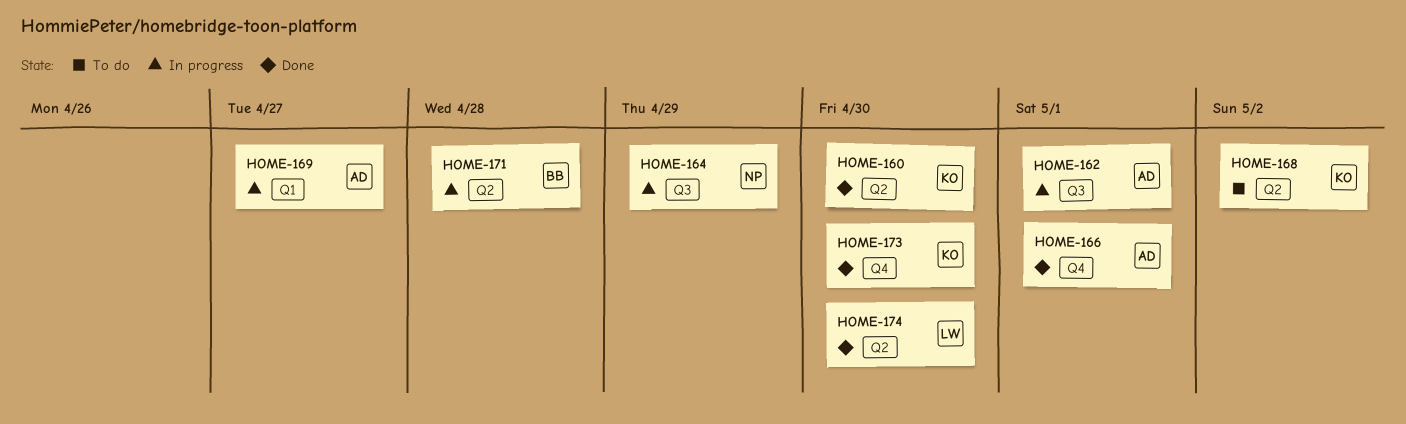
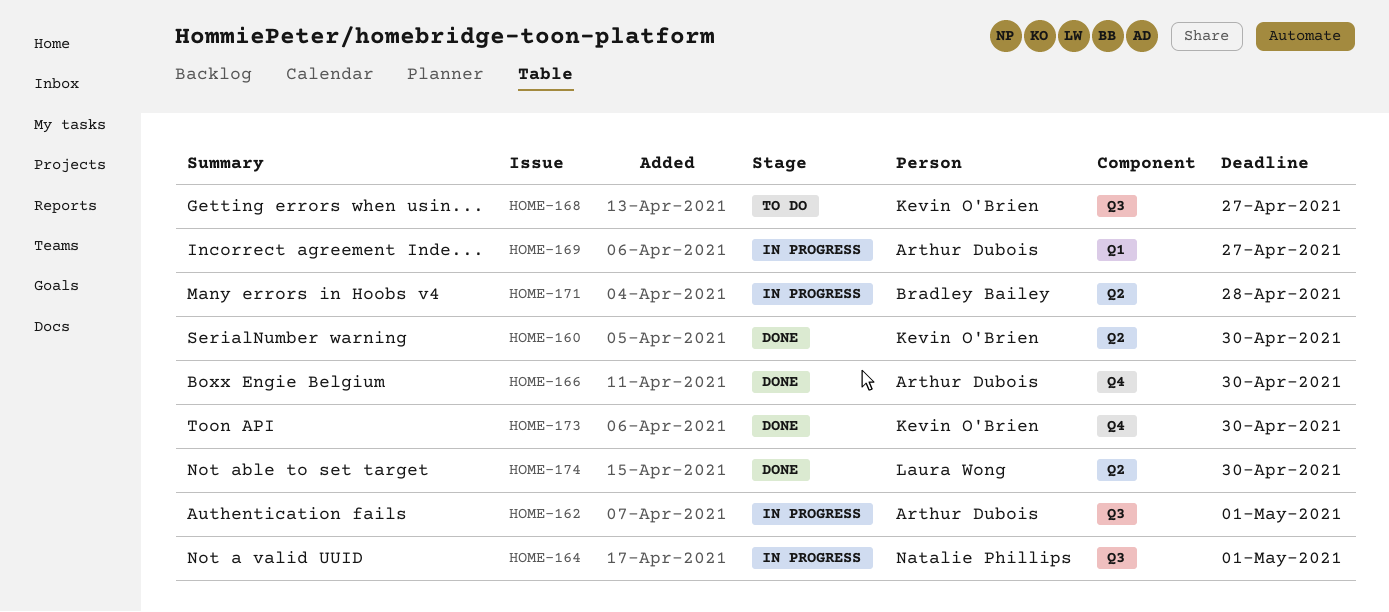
HOME-164, due: Apr 29 -> May 1
HOME-166, due: May 1 -> Apr 30
HOME-168, label: Q2 -> Q3
HOME-168, due: May 2 -> Apr 27

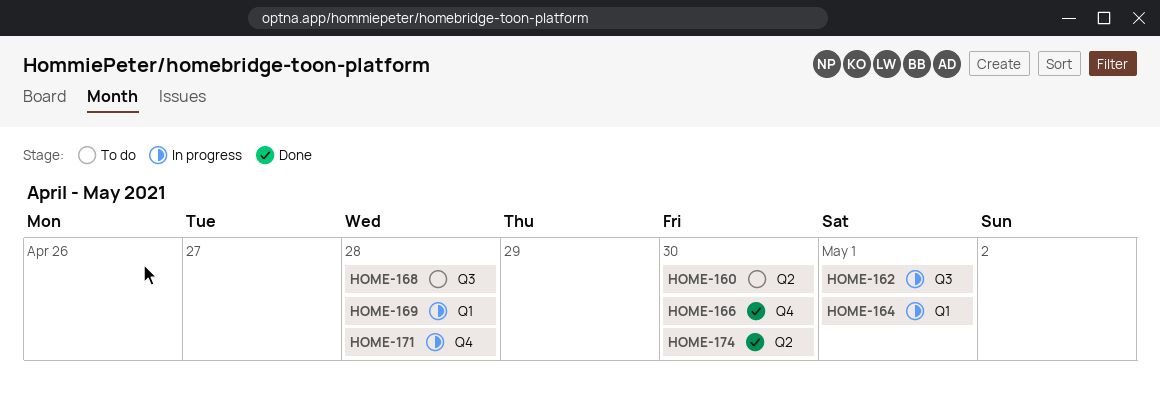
HOME-160, status: Done -> To do
HOME-164, label: Q3 -> Q1
HOME-168, due: Apr 27 -> Apr 28
HOME-169, due: Apr 27 -> Apr 28
HOME-171, label: Q2 -> Q4
HOME-173: present -> none

